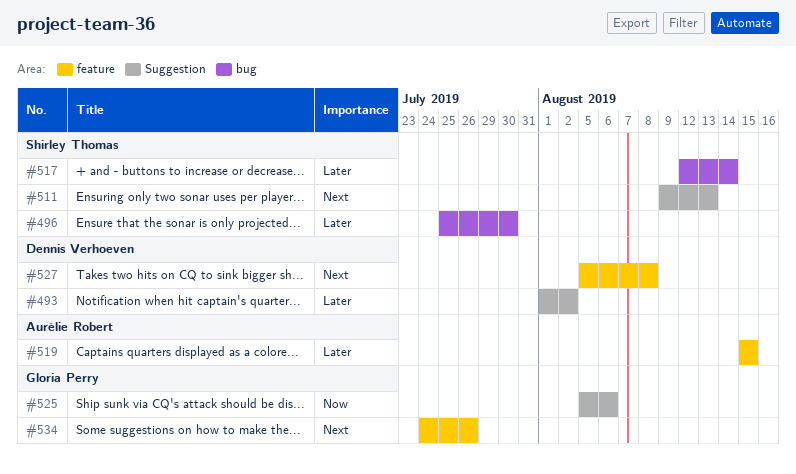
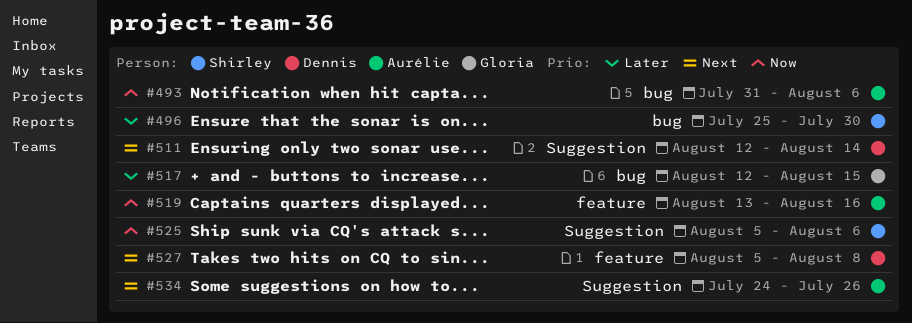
#493, owner: Dennis Verhoeven -> Aurélie Robert
#493, priority: Later -> Now
#493, label: Suggestion -> bug
#493, start: Aug 1 -> Jul 31
#493, due: Aug 2 -> Aug 6
#511, owner: Shirley Thomas -> Dennis Verhoeven
#511, start: Aug 9 -> Aug 12
#511, due: Aug 13 -> Aug 14
#517, owner: Shirley Thomas -> Gloria Perry
#517, due: Aug 14 -> Aug 15
#519, priority: Later -> Now
#519, start: Aug 15 -> Aug 13
#519, due: Aug 15 -> Aug 16
#525, owner: Gloria Perry -> Shirley Thomas
#534, owner: Gloria Perry -> Aurélie Robert
#534, label: feature -> Suggestion

